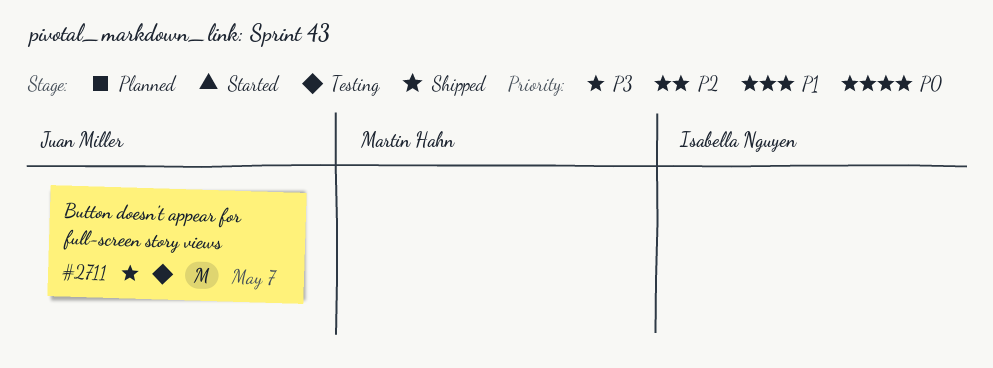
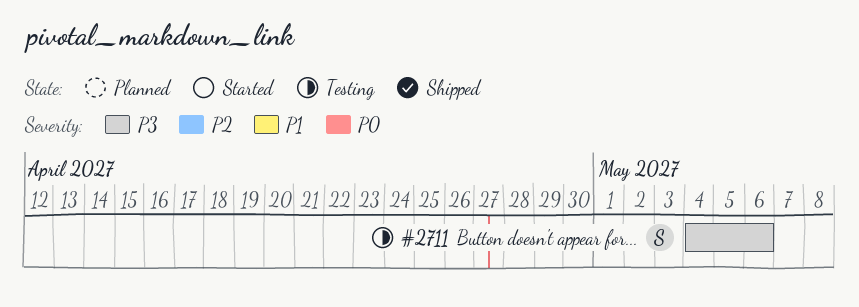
#2711, estimate: M -> S
#2711, due: May 7 -> May 6

